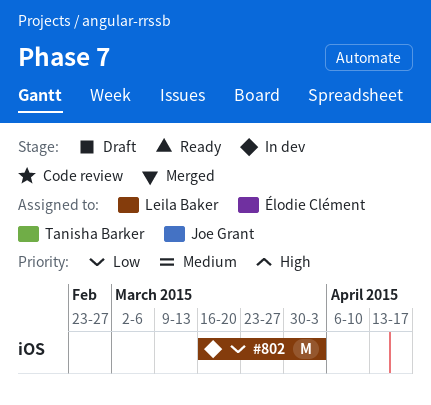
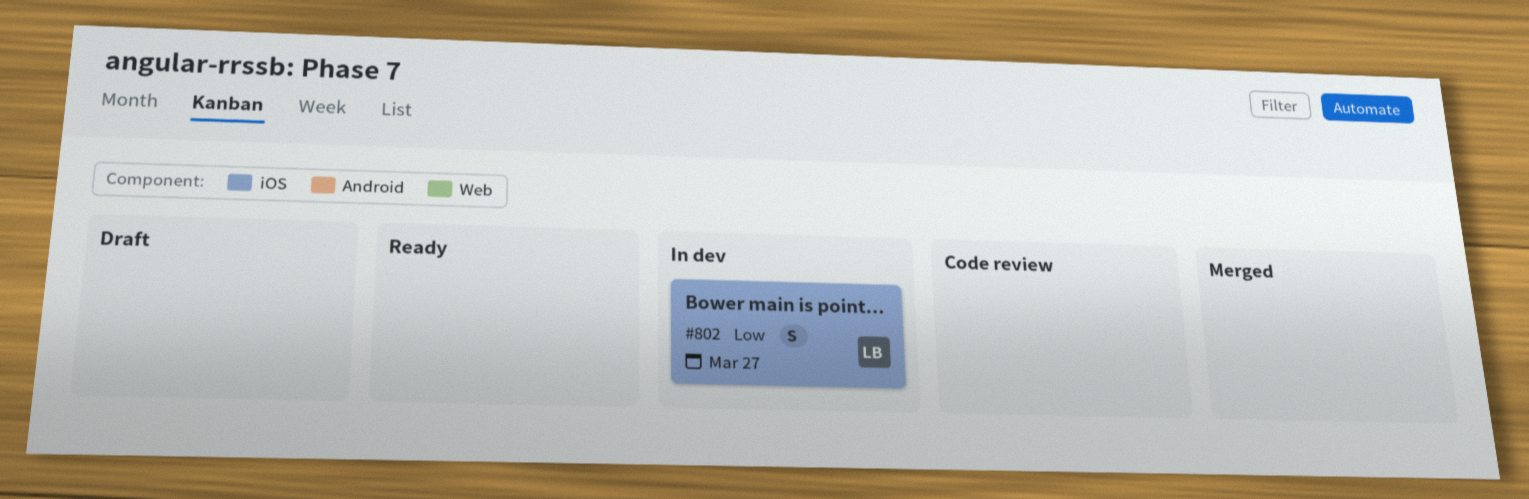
#802, estimate: M -> S
#802, due: Apr 3 -> Mar 27

